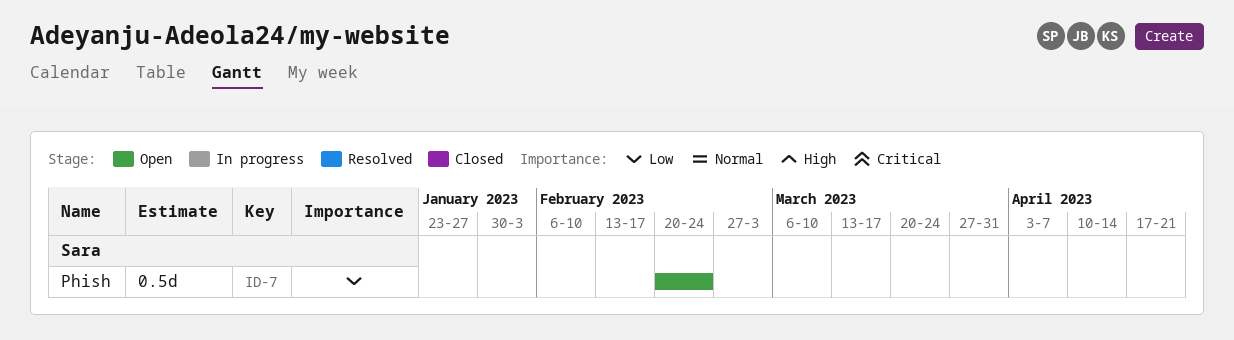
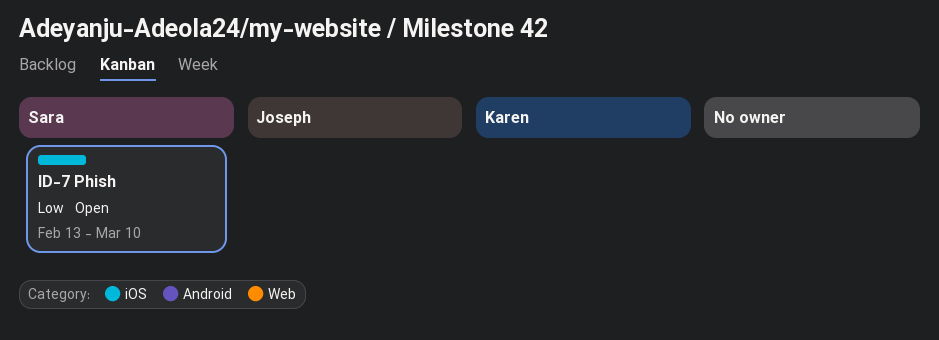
ID-7, start: Feb 20 -> Feb 13
ID-7, due: Feb 24 -> Mar 10

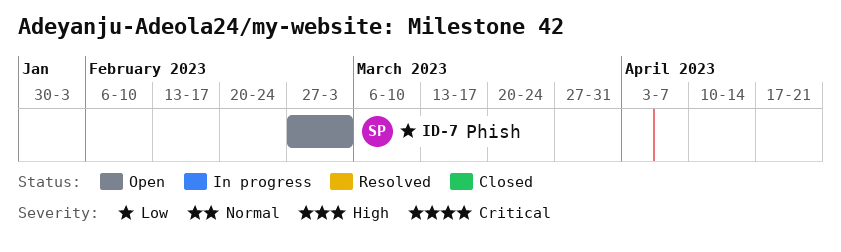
ID-7, start: Feb 13 -> Feb 27
ID-7, due: Mar 10 -> Mar 3

